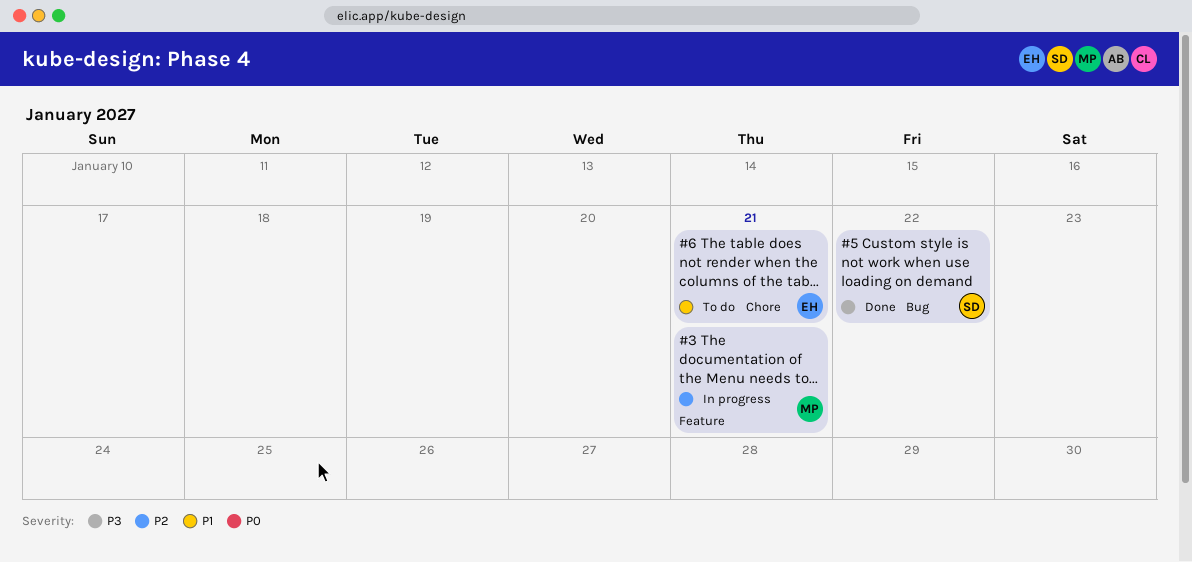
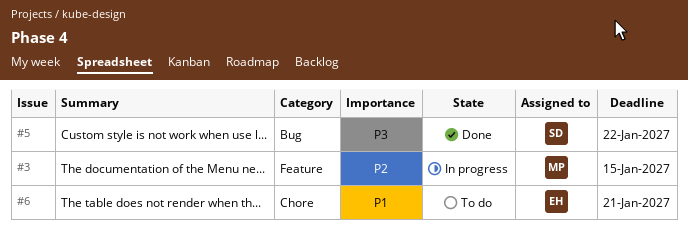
#3, due: Jan 21 -> Jan 15

